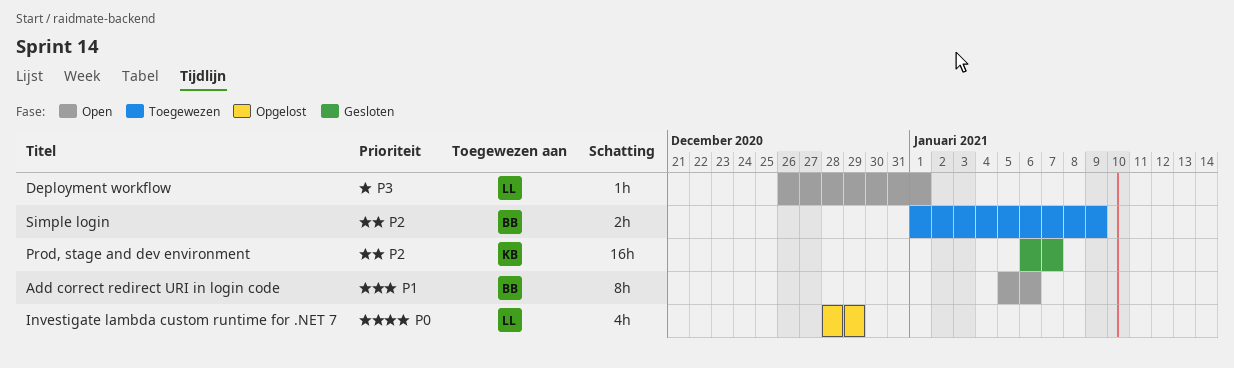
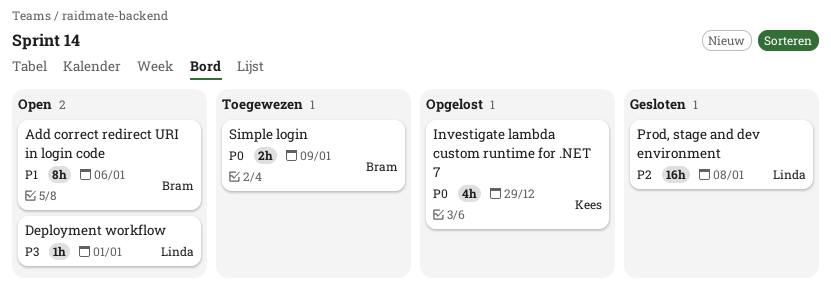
Investigate lambda custom runtime for .NET 7, owner: Linda -> Kees
Prod, stage and dev environment, owner: Kees -> Linda
Prod, stage and dev environment, due: Jan 7 -> Jan 8
Simple login, priority: P2 -> P0

